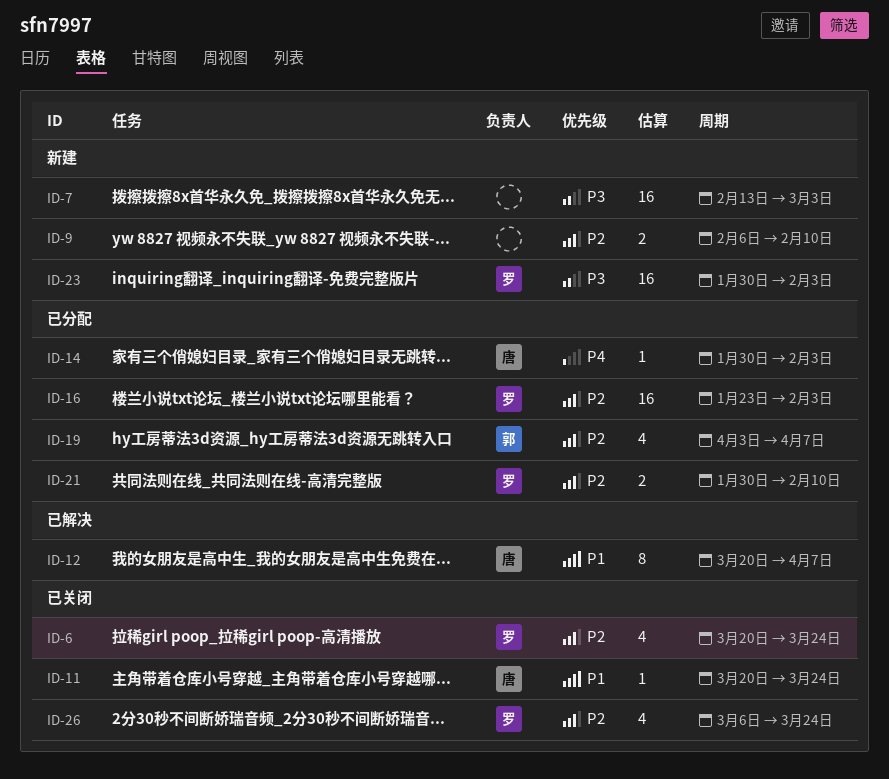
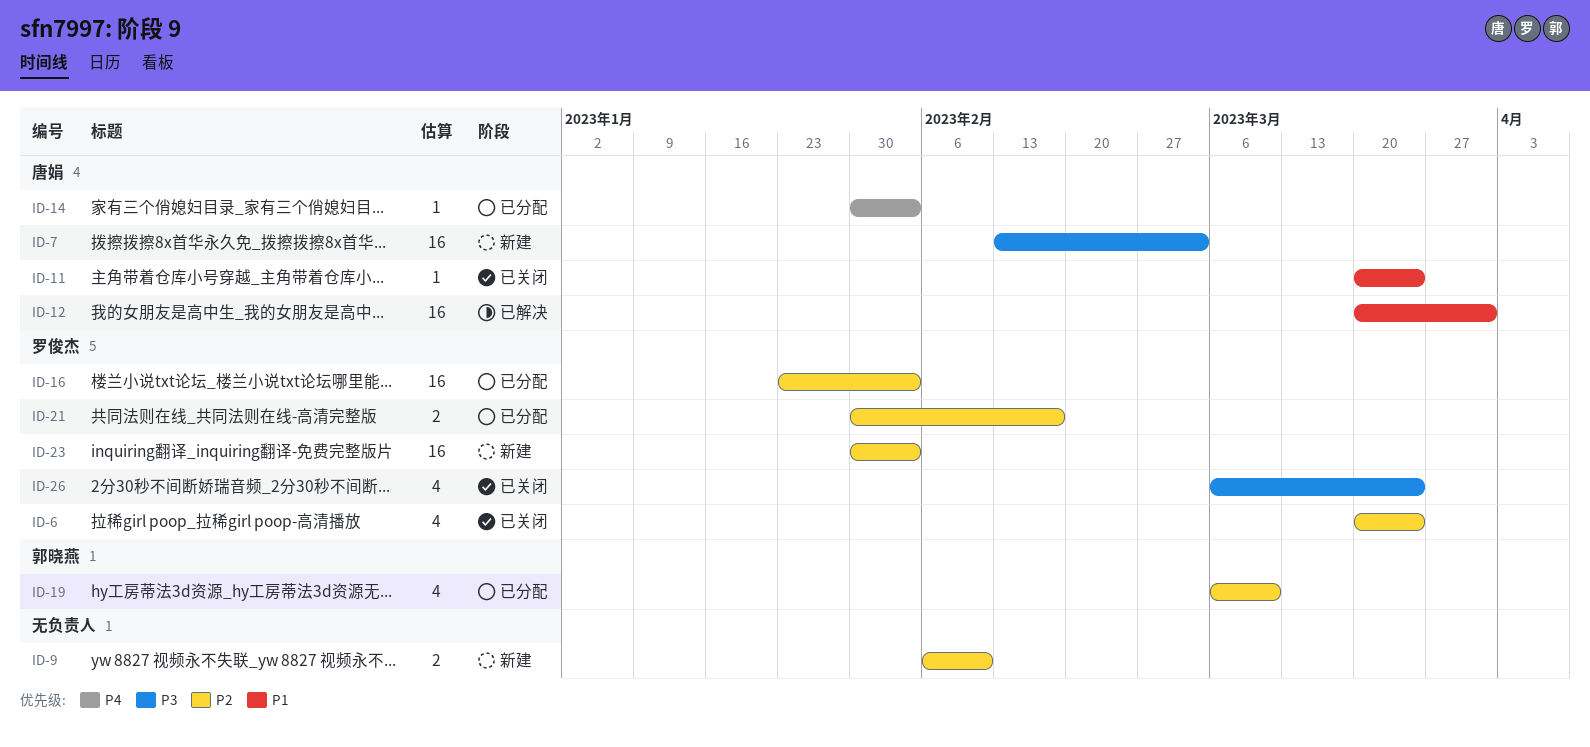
ID-7, owner: none -> 唐娟
ID-12, estimate: 8 -> 16
ID-12, due: Apr 7 -> Mar 31
ID-19, start: Apr 3 -> Mar 6
ID-19, due: Apr 7 -> Mar 10
ID-21, due: Feb 10 -> Feb 17
ID-23, priority: P3 -> P2
ID-26, priority: P2 -> P3

